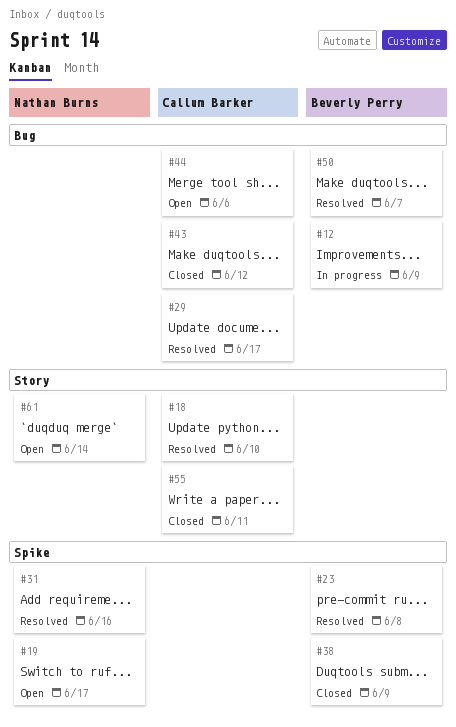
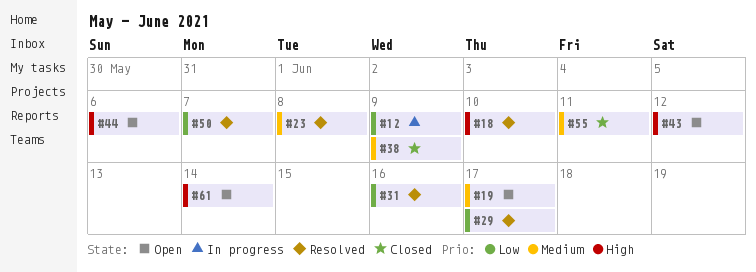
#43, status: Closed -> Open

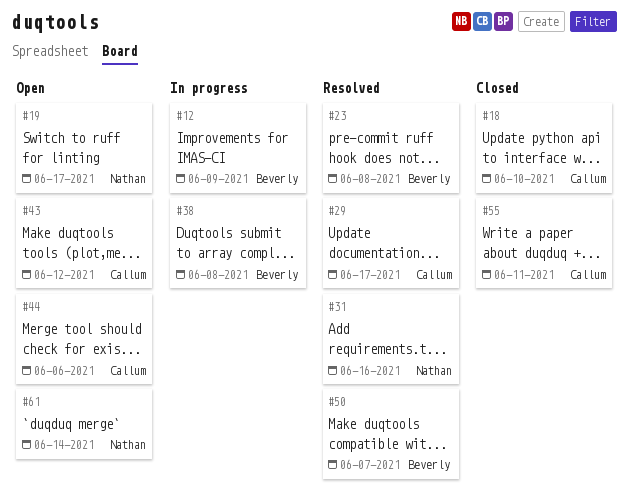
#18, status: Resolved -> Closed
#38, status: Closed -> In progress
#38, due: Jun 9 -> Jun 8

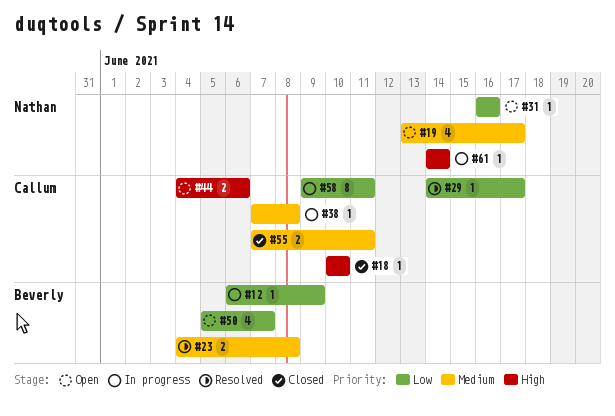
#31, status: Resolved -> Open
#38, owner: Beverly -> Callum
#43: present -> none
#50, status: Resolved -> Open
#58: none -> present
#61, status: Open -> In progress

